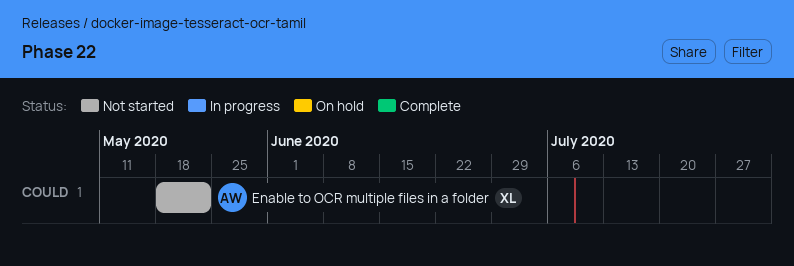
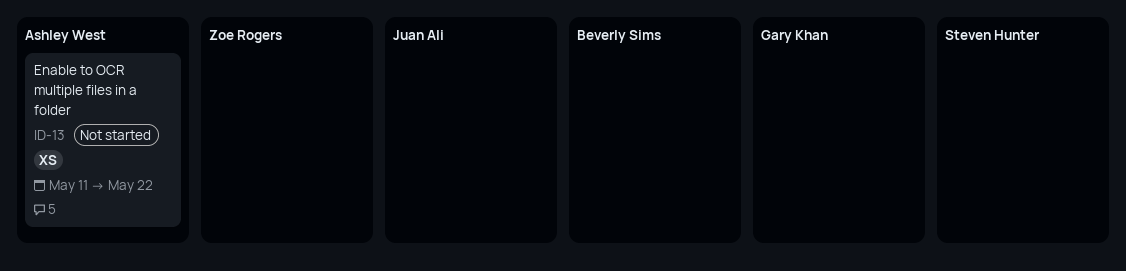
Enable to OCR multiple files in a folder, estimate: XL -> XS
Enable to OCR multiple files in a folder, start: May 18 -> May 11

